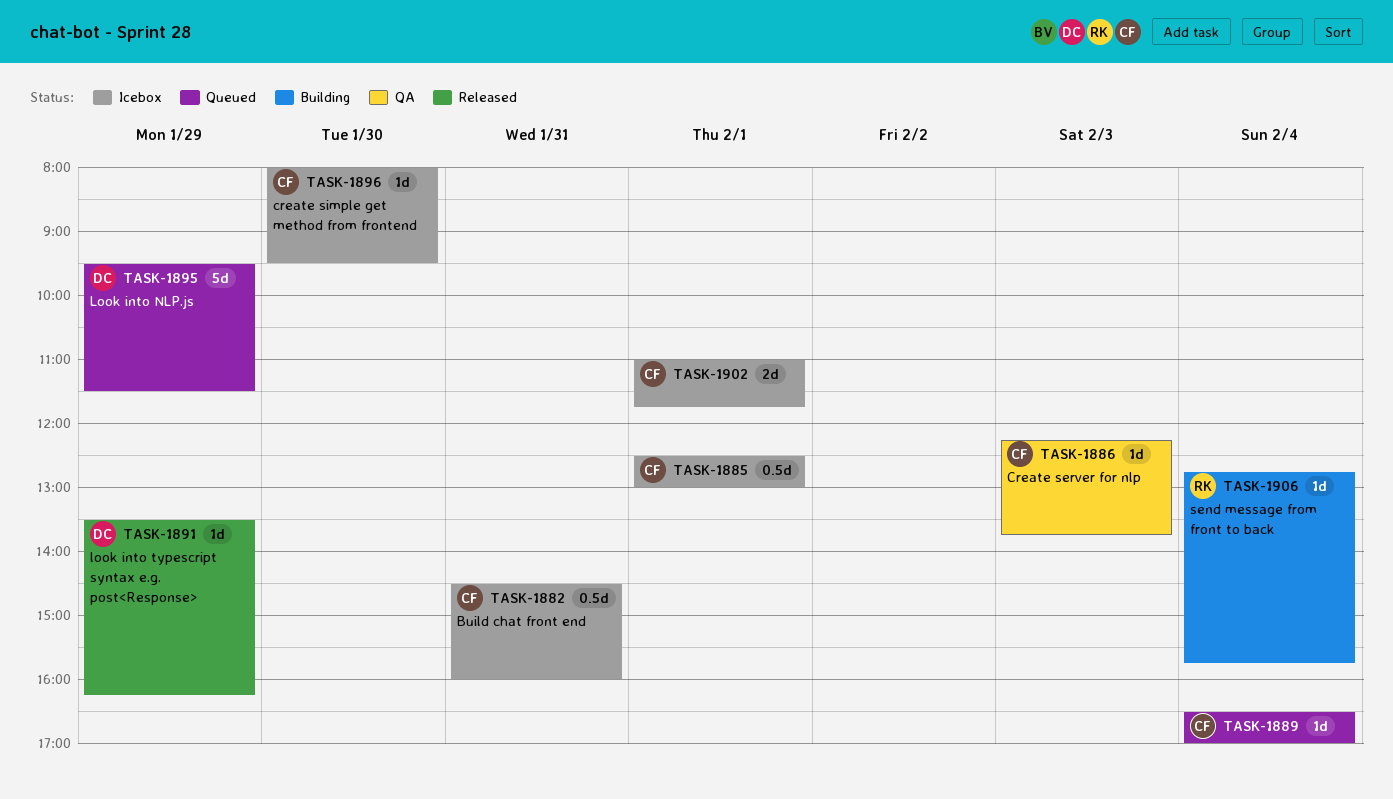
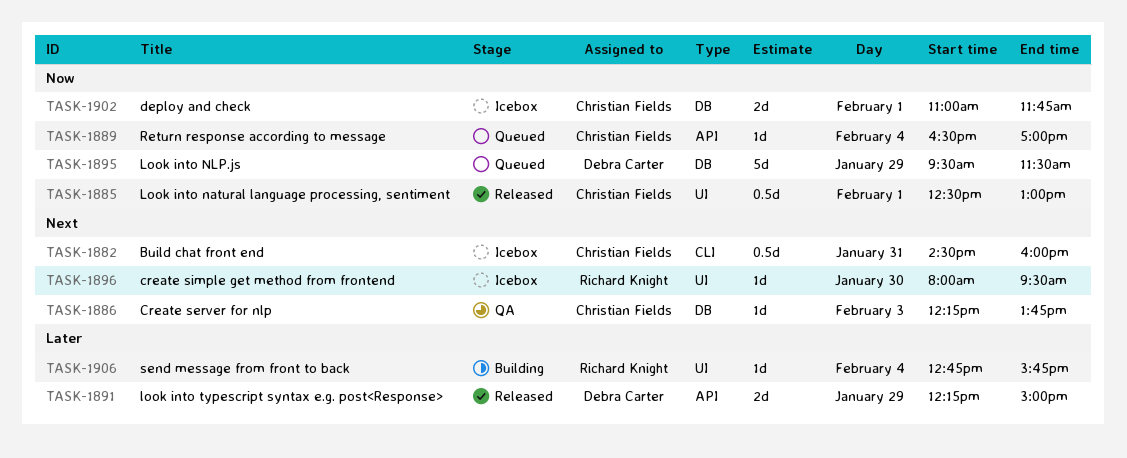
TASK-1885, status: Icebox -> Released
TASK-1891, estimate: 1d -> 2d
TASK-1891, begins: 13:30 -> 12:15
TASK-1891, ends: 16:15 -> 15:00
TASK-1896, owner: Christian Fields -> Richard Knight

